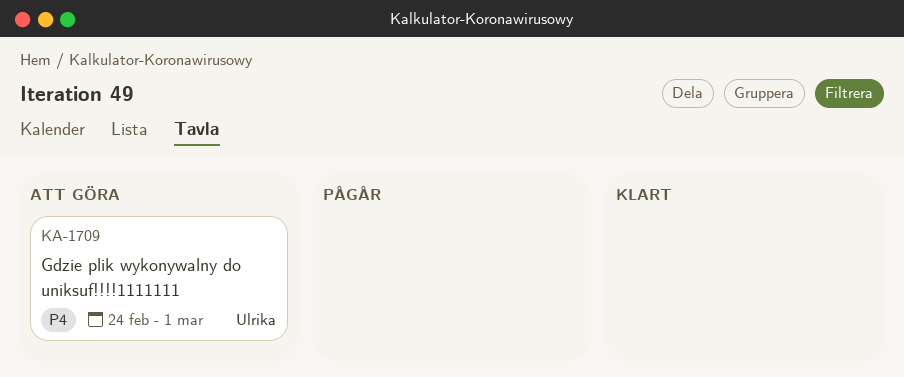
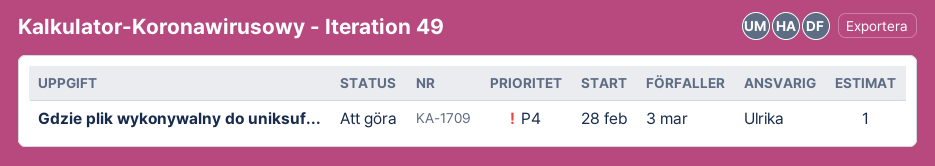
KA-1709, start: Feb 24 -> Feb 28
KA-1709, due: Mar 1 -> Mar 3

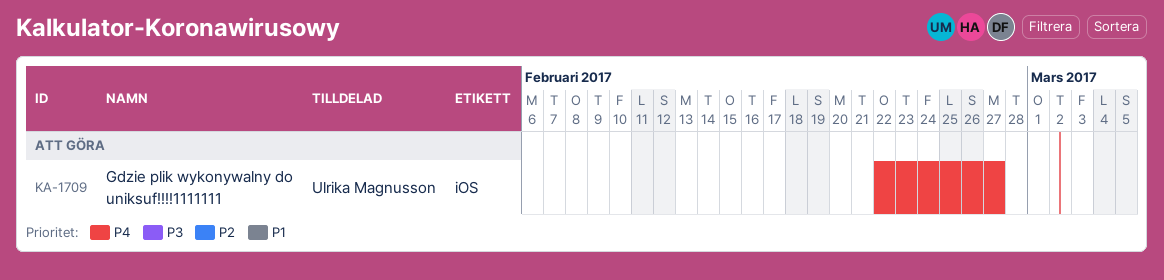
KA-1709, start: Feb 28 -> Feb 22
KA-1709, due: Mar 3 -> Feb 27

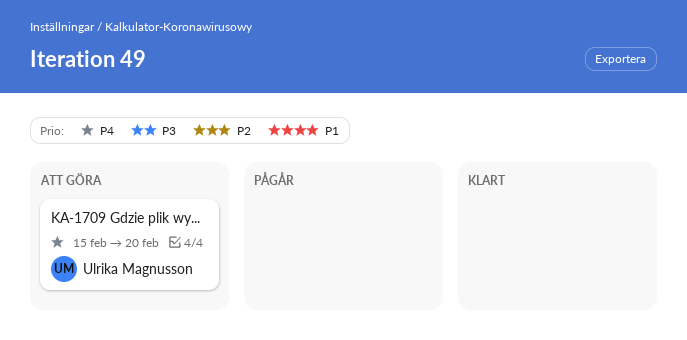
KA-1709, start: Feb 22 -> Feb 15
KA-1709, due: Feb 27 -> Feb 20

